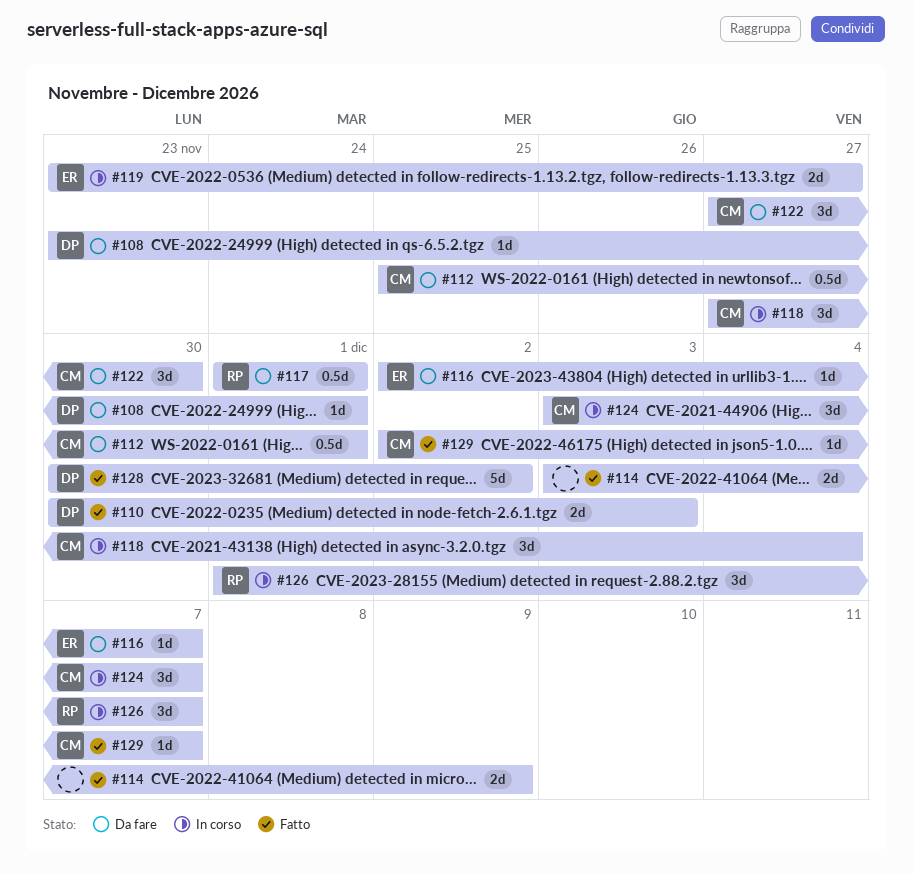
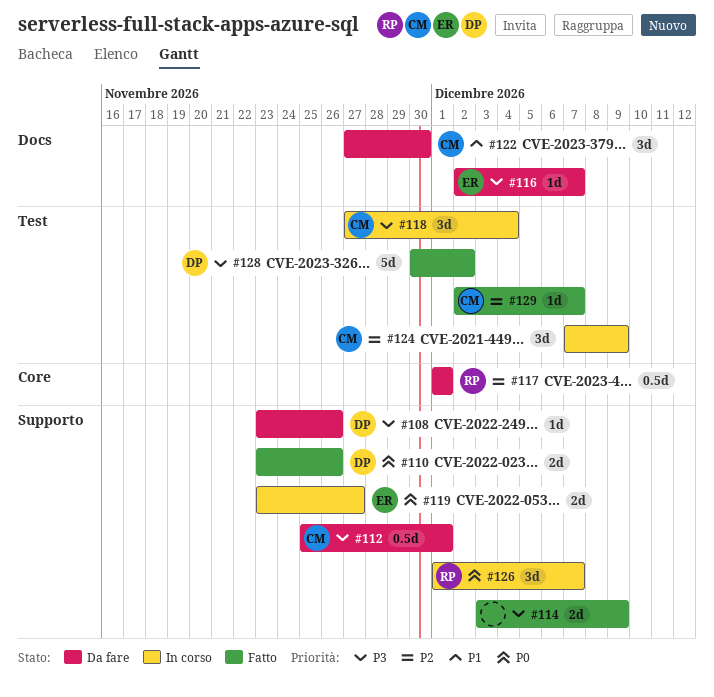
#108, due: Dec 1 -> Nov 26
#110, start: Nov 30 -> Nov 23
#110, due: Dec 3 -> Nov 26
#124, start: Dec 3 -> Dec 7
#124, due: Dec 7 -> Dec 9

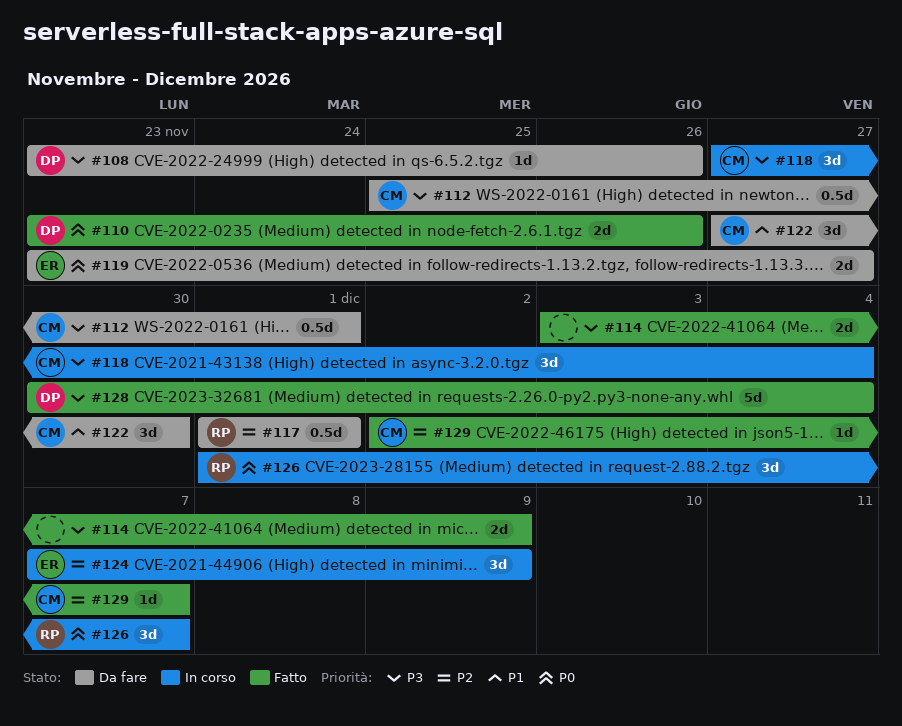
#116: present -> none
#119, status: In corso -> Da fare
#124, owner: CM -> ER
#128, due: Dec 2 -> Dec 4

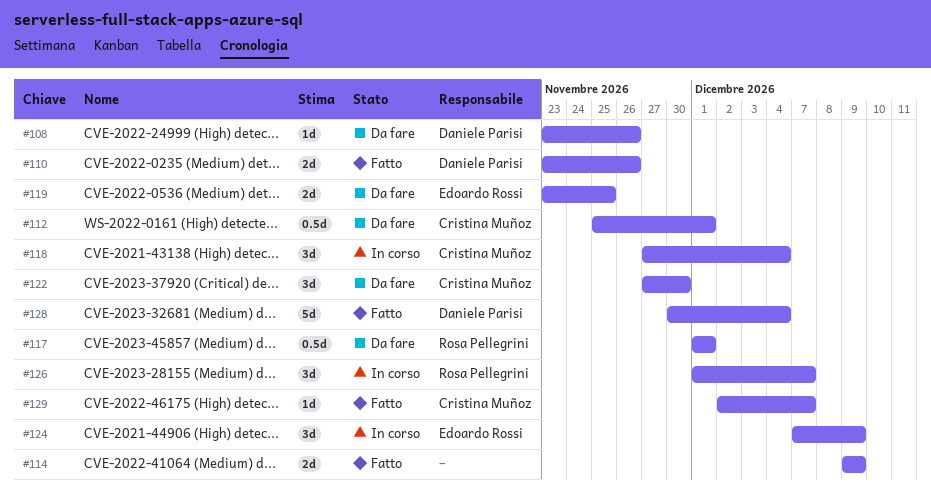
#114, start: Dec 3 -> Dec 9
#119, due: Nov 27 -> Nov 25

